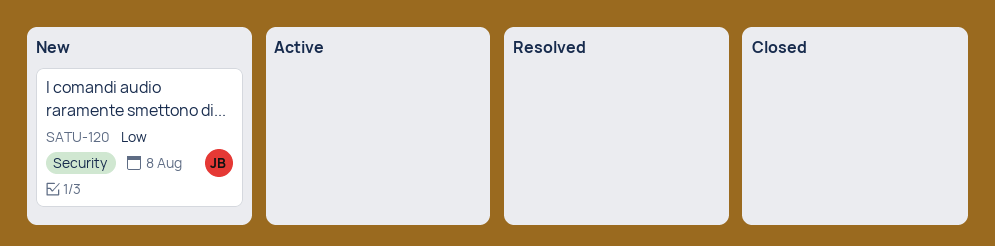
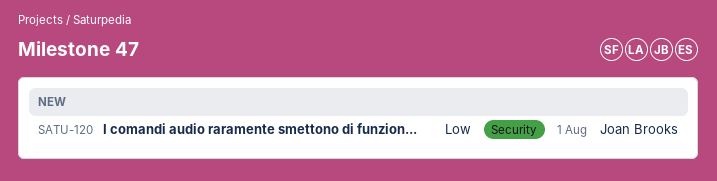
SATU-120, due: Aug 8 -> Aug 1

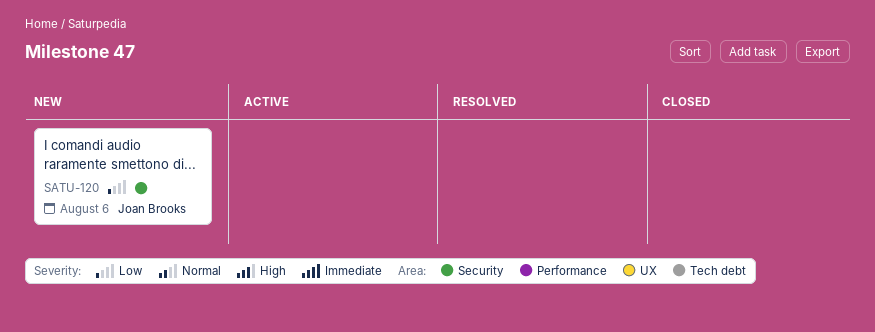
SATU-120, due: Aug 1 -> Aug 6

